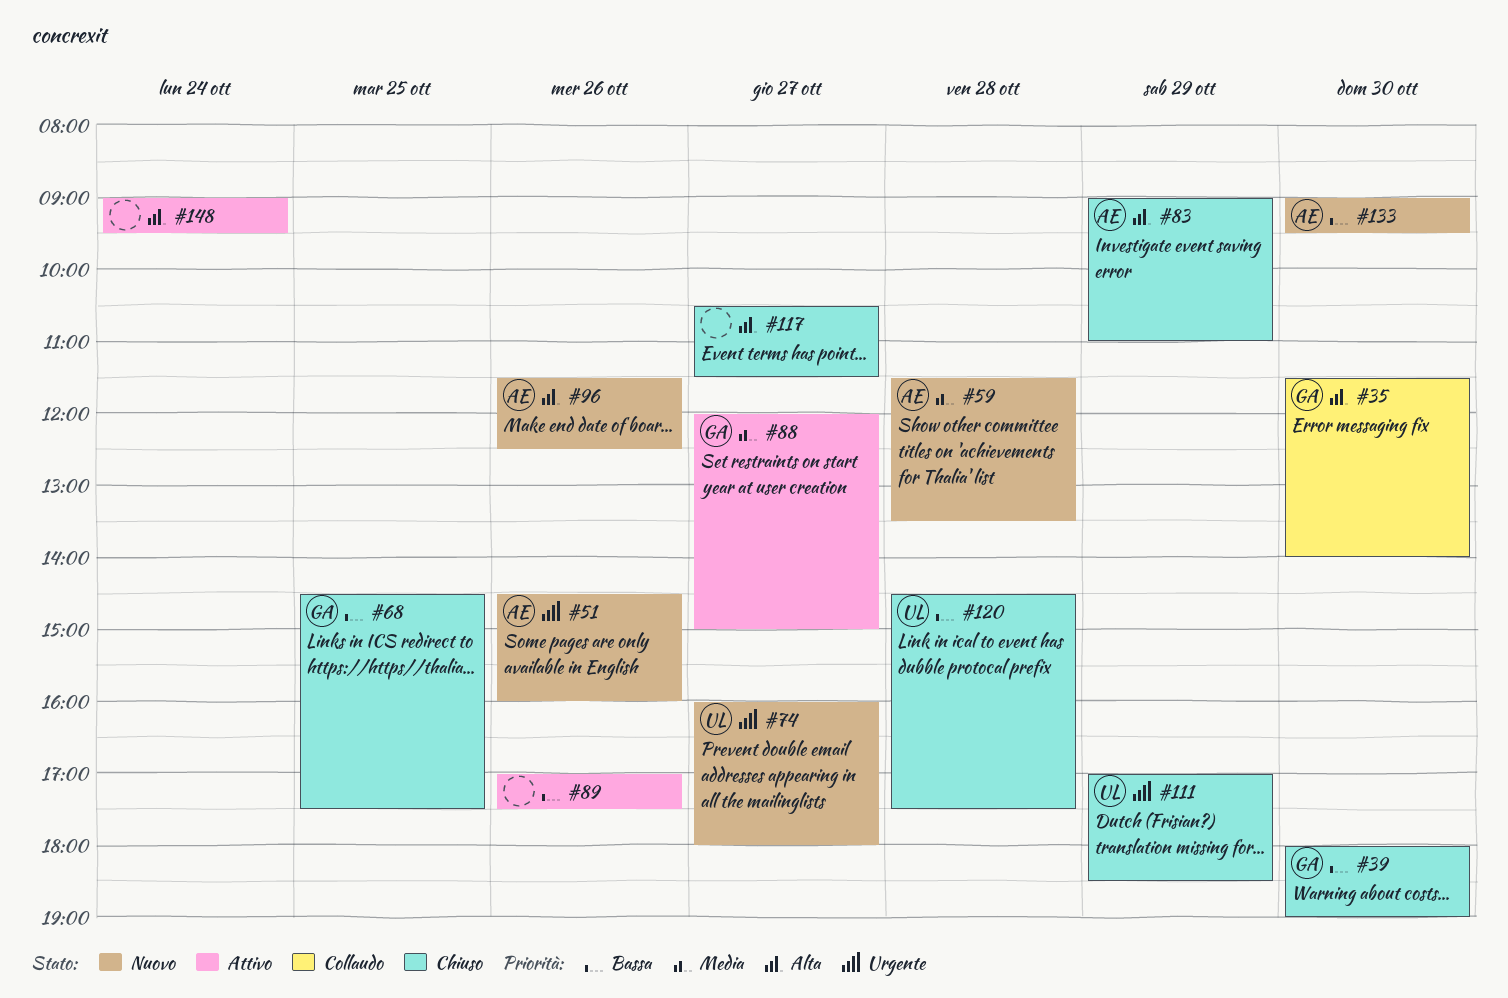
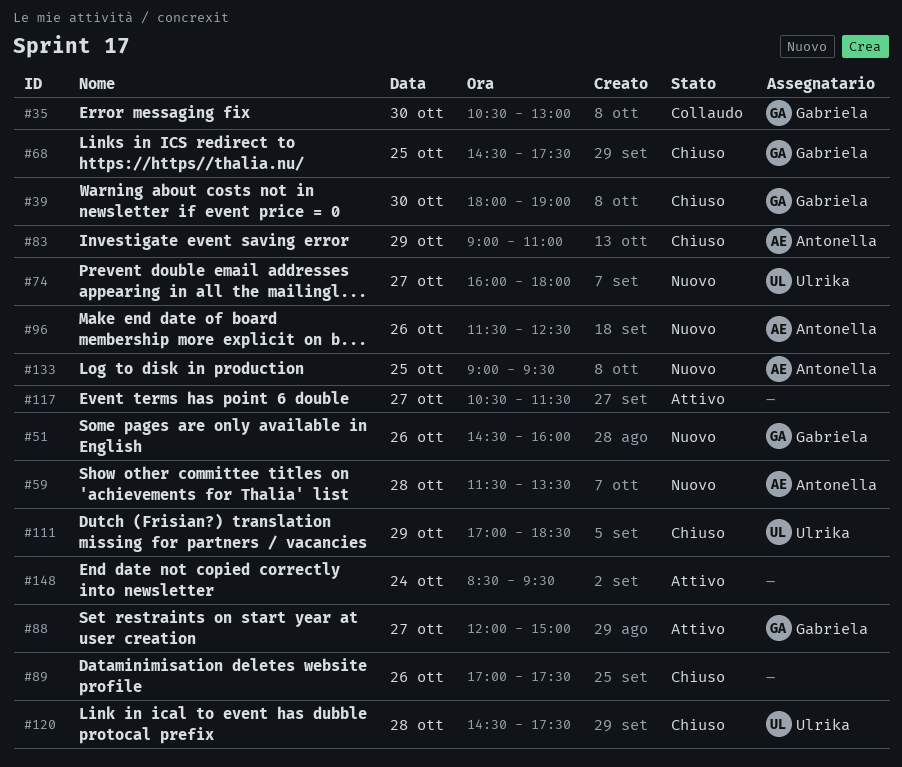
#35, begins: 11:30 -> 10:30
#35, ends: 14:00 -> 13:00
#51, owner: Antonella -> Gabriela
#89, status: Attivo -> Chiuso
#117, status: Chiuso -> Attivo
#133, day: Oct 30 -> Oct 25
#148, begins: 09:00 -> 08:30

